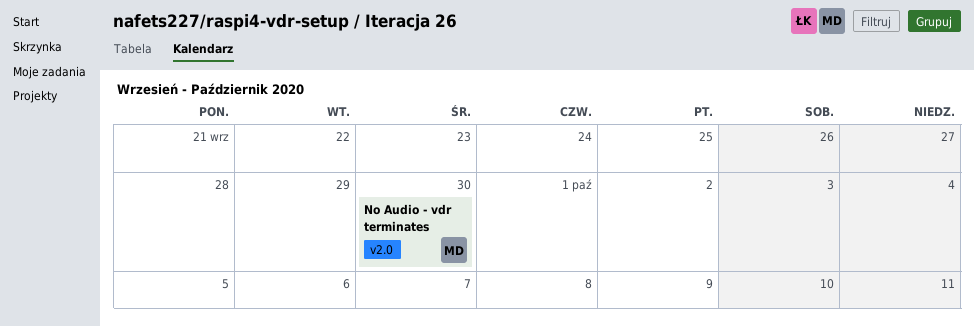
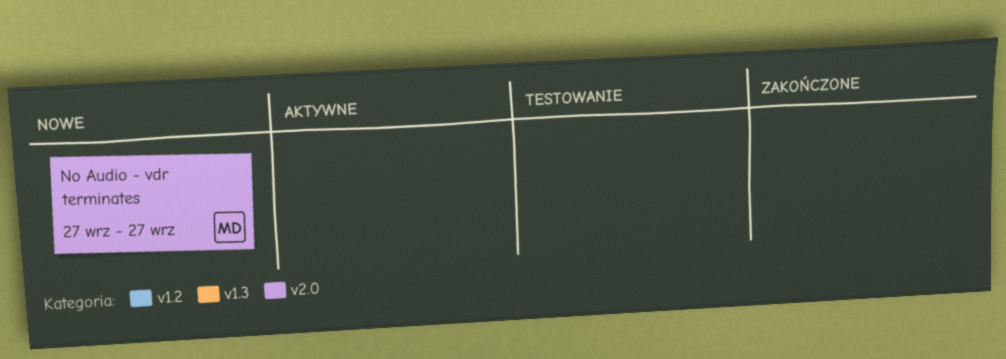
No Audio - vdr terminates, due: Sep 30 -> Sep 27

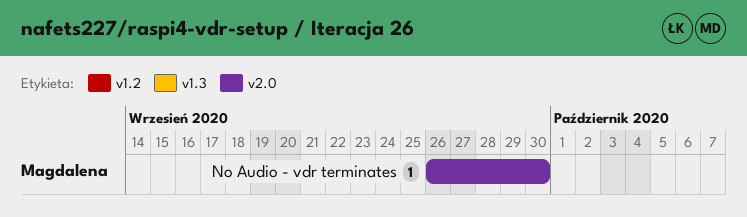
No Audio - vdr terminates, start: Sep 27 -> Sep 26
No Audio - vdr terminates, due: Sep 27 -> Sep 30

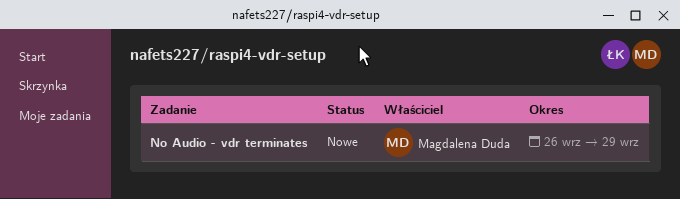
No Audio - vdr terminates, due: Sep 30 -> Sep 29

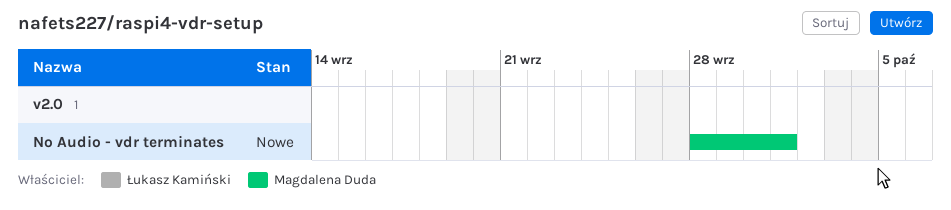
No Audio - vdr terminates, start: Sep 26 -> Sep 28
No Audio - vdr terminates, due: Sep 29 -> Oct 1

